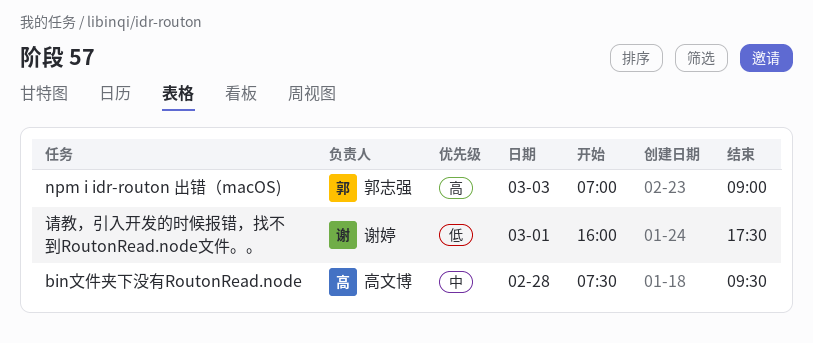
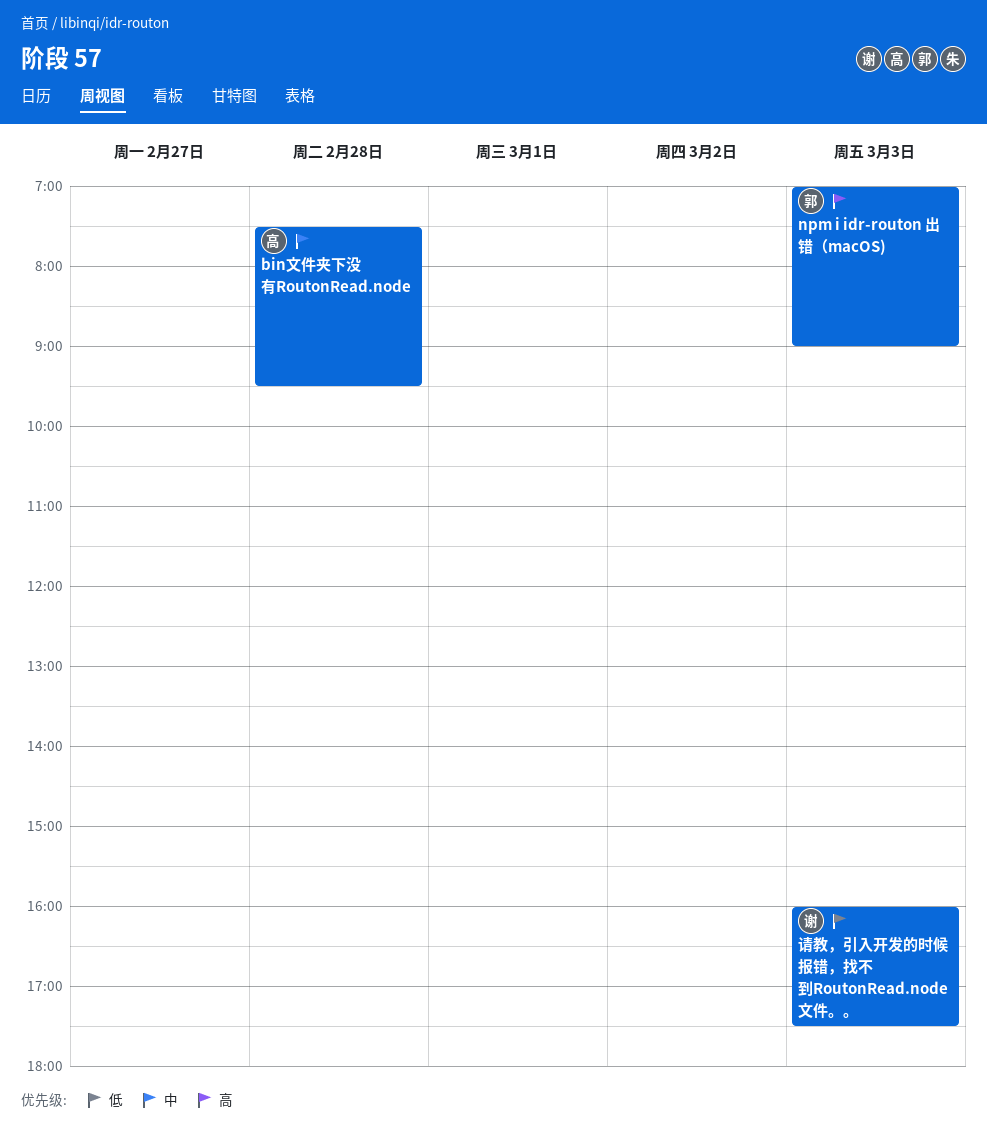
请教，引入开发的时候报错，找不到RoutonRead.node文件。。, day: Mar 1 -> Mar 3

